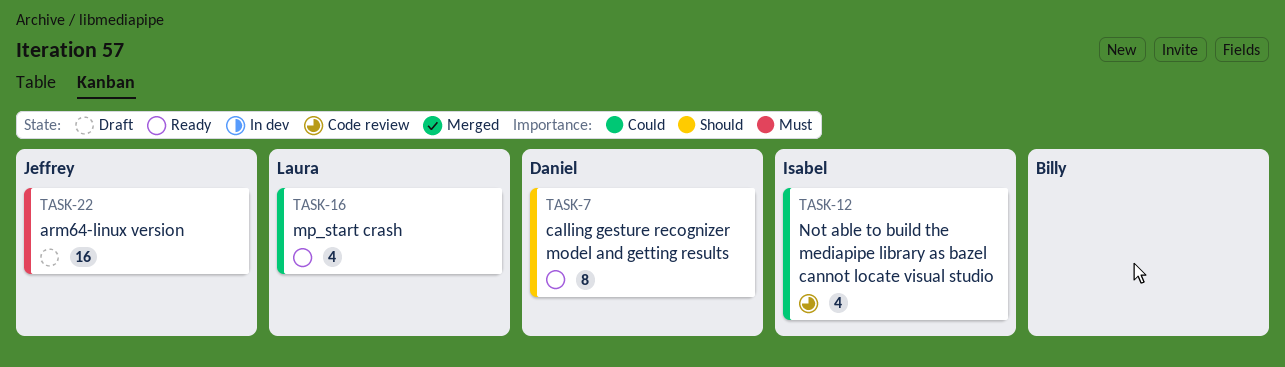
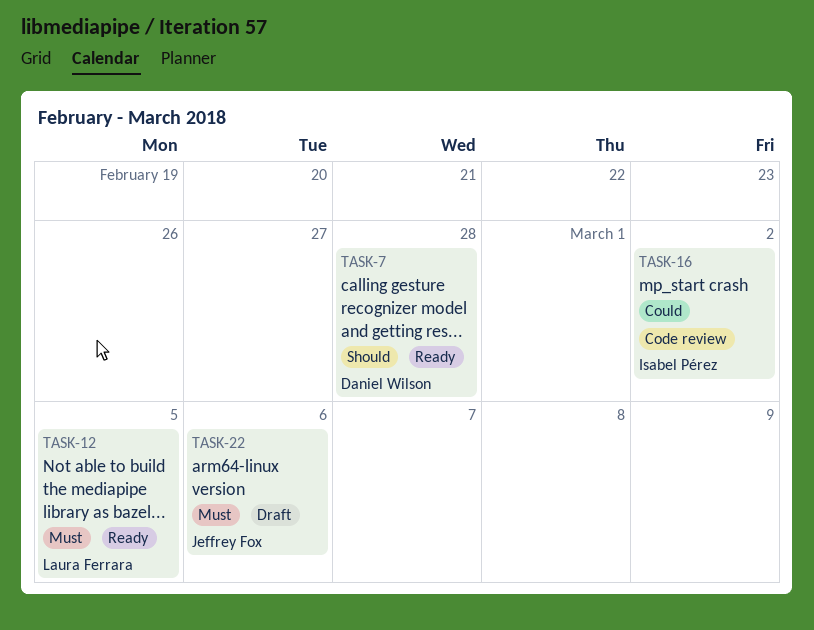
TASK-12, status: Code review -> Ready
TASK-12, owner: Isabel Pérez -> Laura Ferrara
TASK-12, priority: Could -> Must
TASK-16, status: Ready -> Code review
TASK-16, owner: Laura Ferrara -> Isabel Pérez

